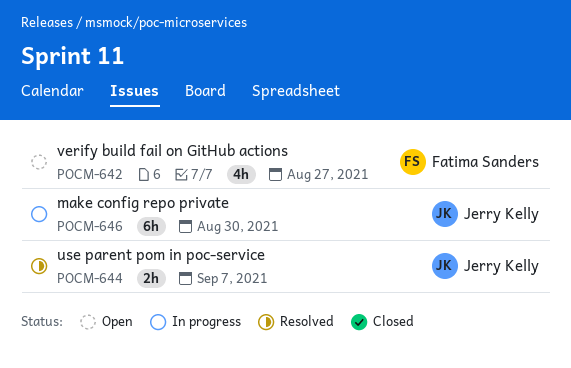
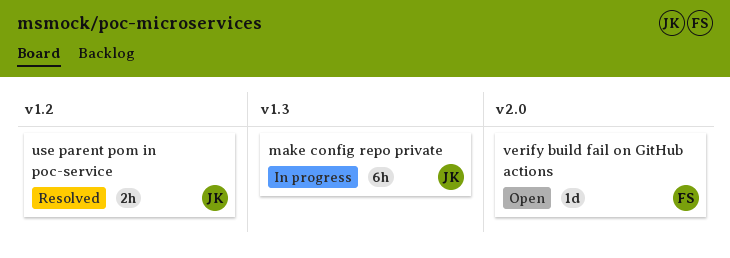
verify build fail on GitHub actions, estimate: 4h -> 1d

